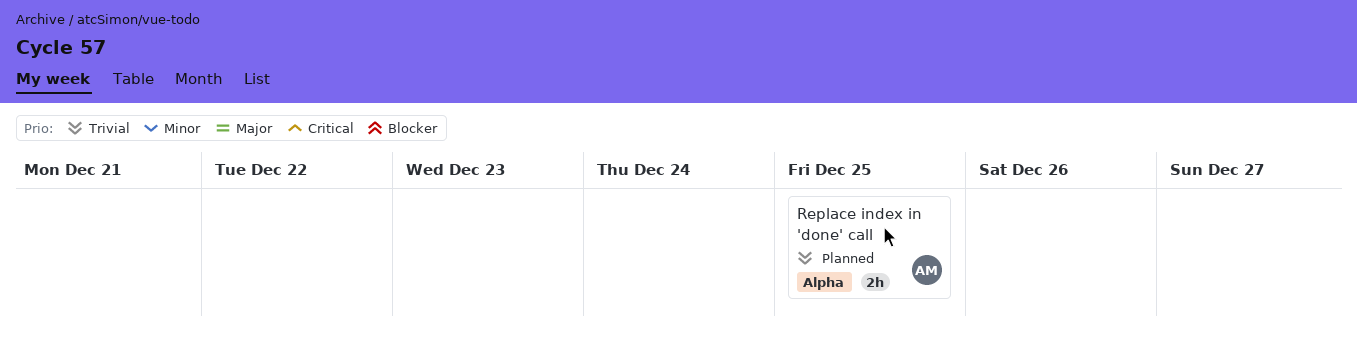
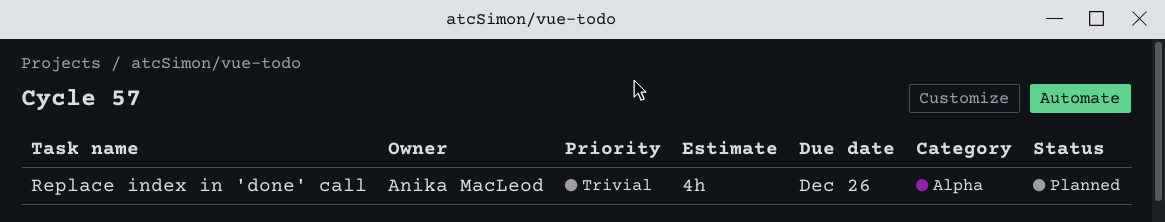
Replace index in 'done' call, estimate: 2h -> 4h
Replace index in 'done' call, due: Dec 25 -> Dec 26

